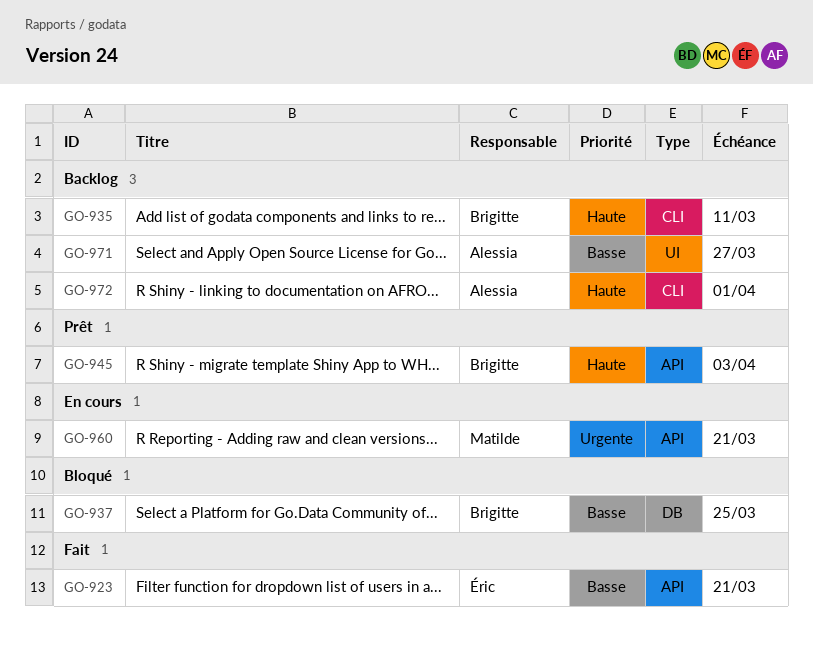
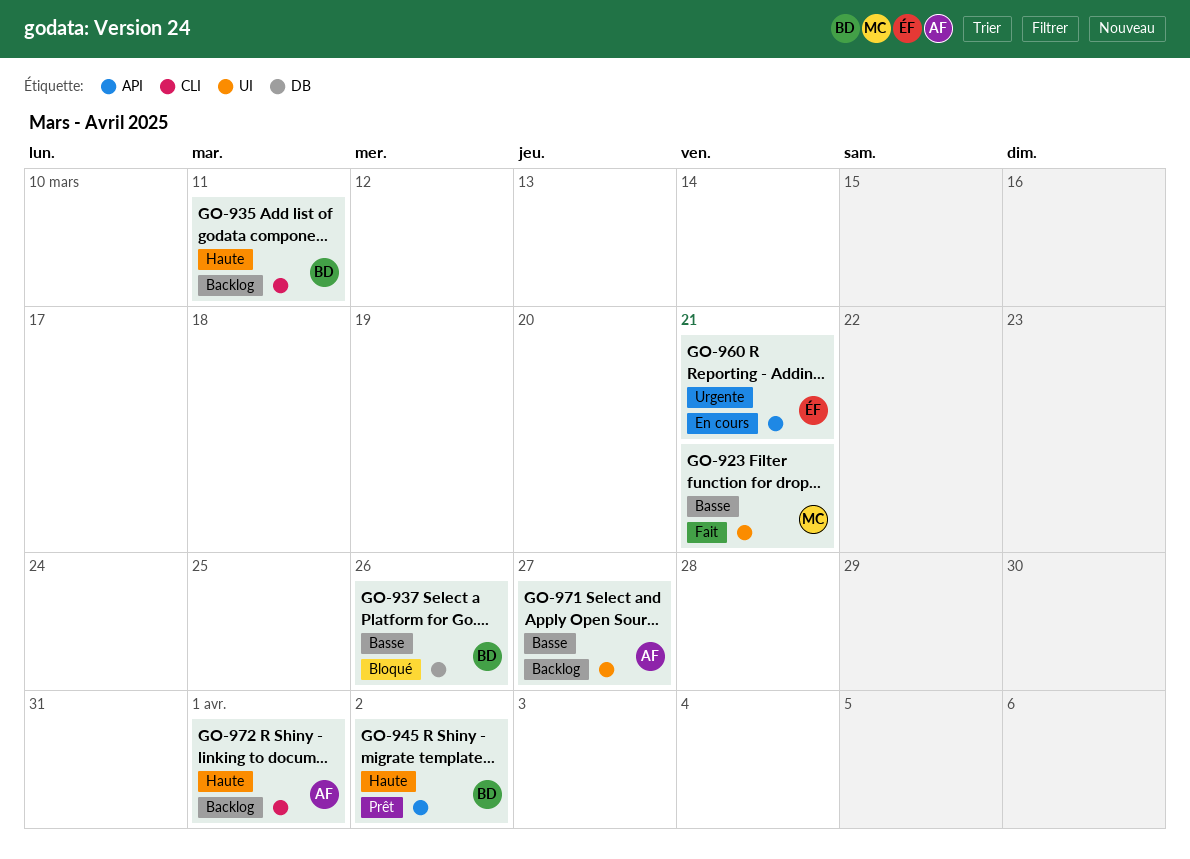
GO-923, owner: Éric -> Matilde
GO-923, label: API -> UI
GO-937, due: Mar 25 -> Mar 26
GO-945, due: Apr 3 -> Apr 2
GO-960, owner: Matilde -> Éric

